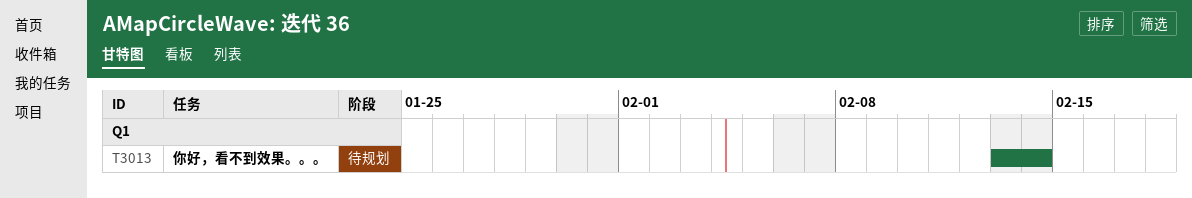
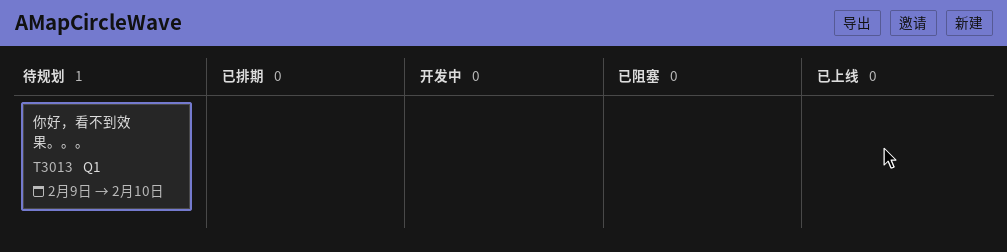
T3013, start: Feb 13 -> Feb 9
T3013, due: Feb 14 -> Feb 10

